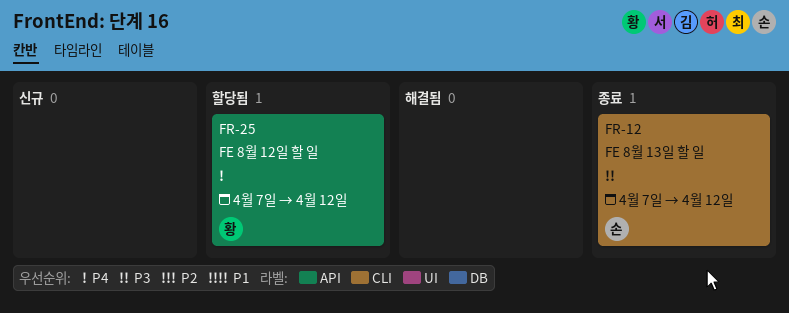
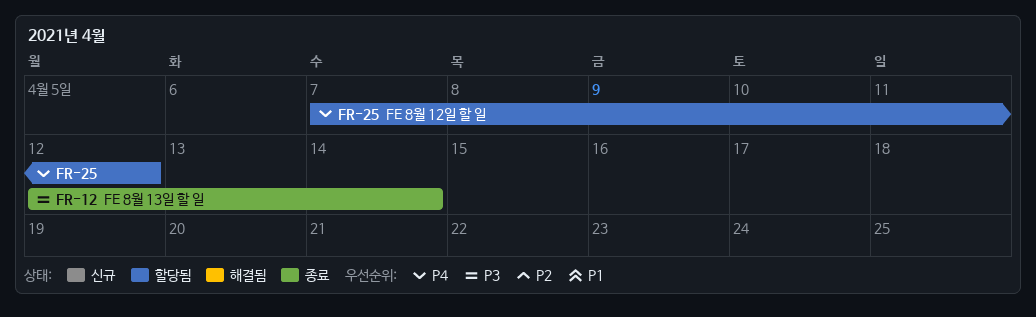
FR-12, start: Apr 7 -> Apr 12
FR-12, due: Apr 12 -> Apr 14

